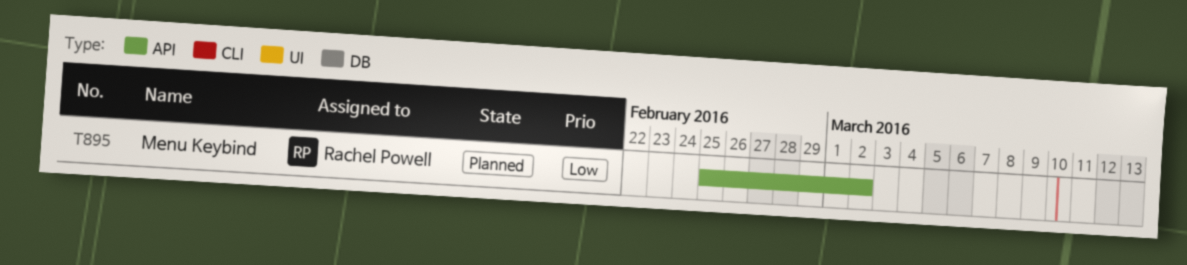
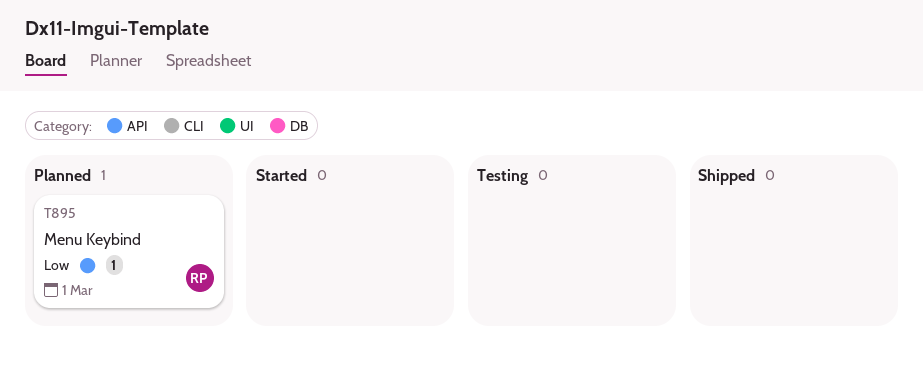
T895, due: Mar 2 -> Mar 1

